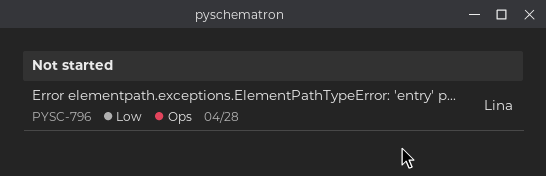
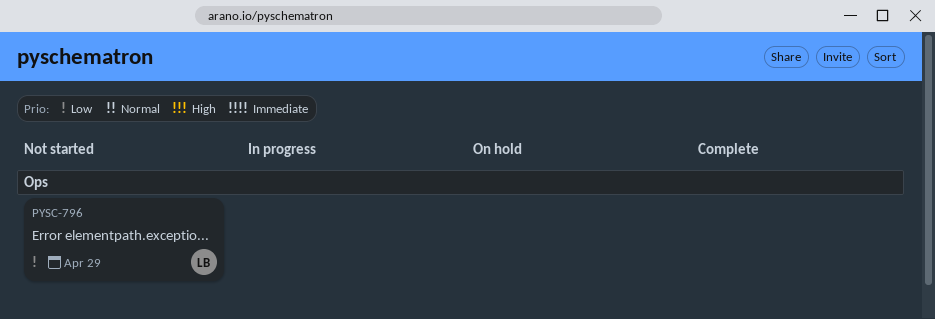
PYSC-796, due: Apr 28 -> Apr 29

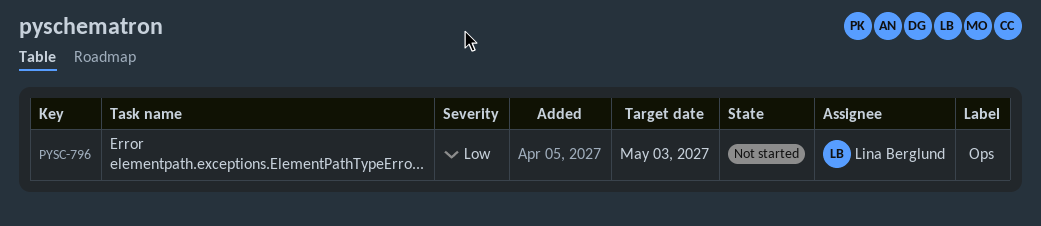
PYSC-796, due: Apr 29 -> May 3

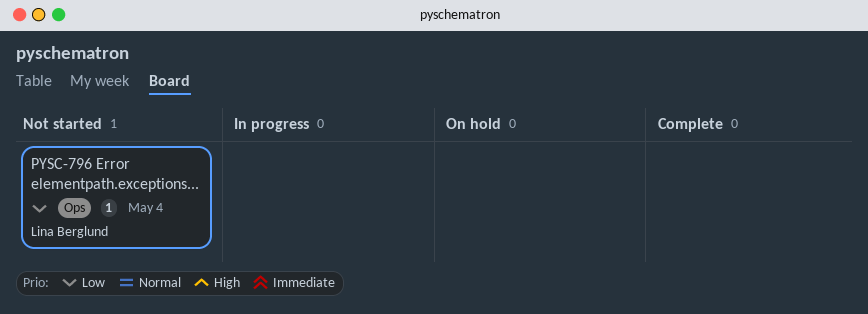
PYSC-796, due: May 3 -> May 4

